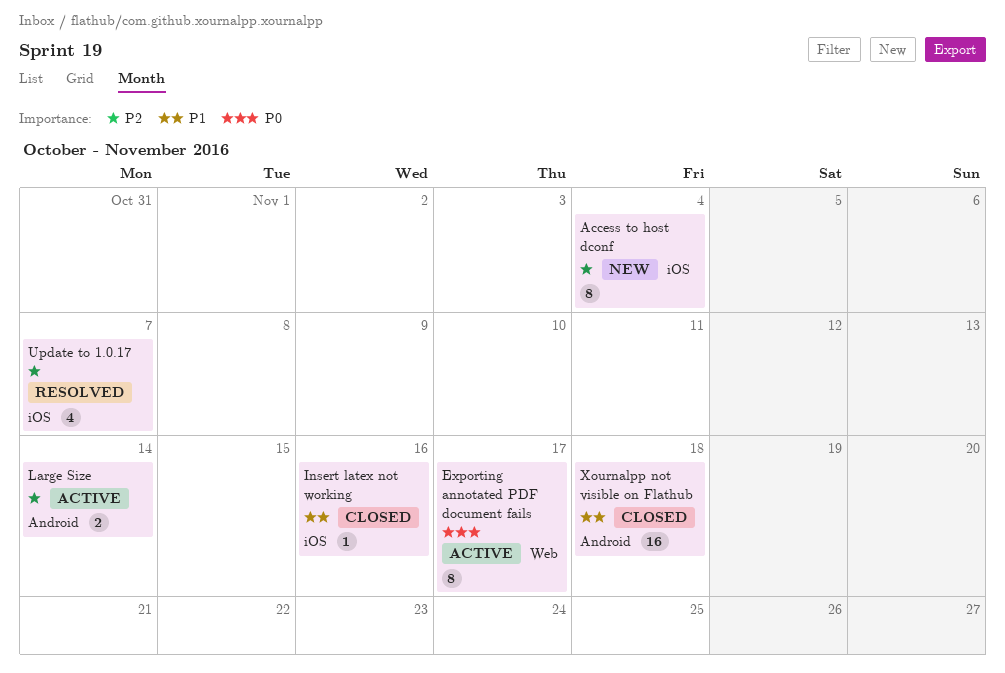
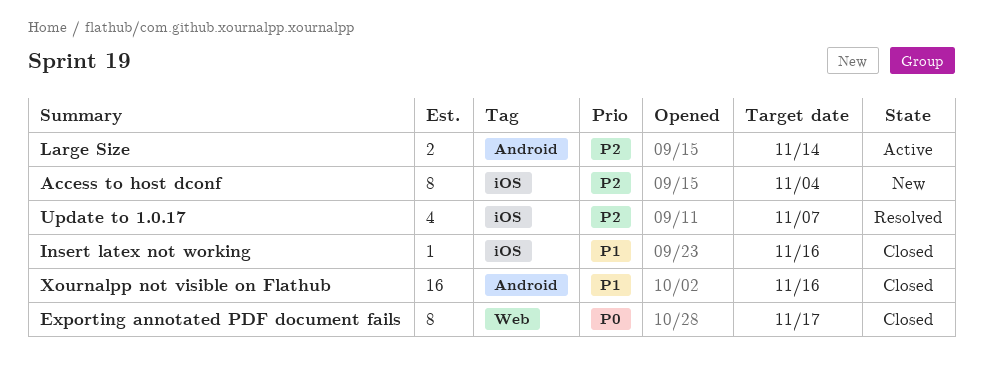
Exporting annotated PDF document fails, status: Active -> Closed
Xournalpp not visible on Flathub, due: Nov 18 -> Nov 16

